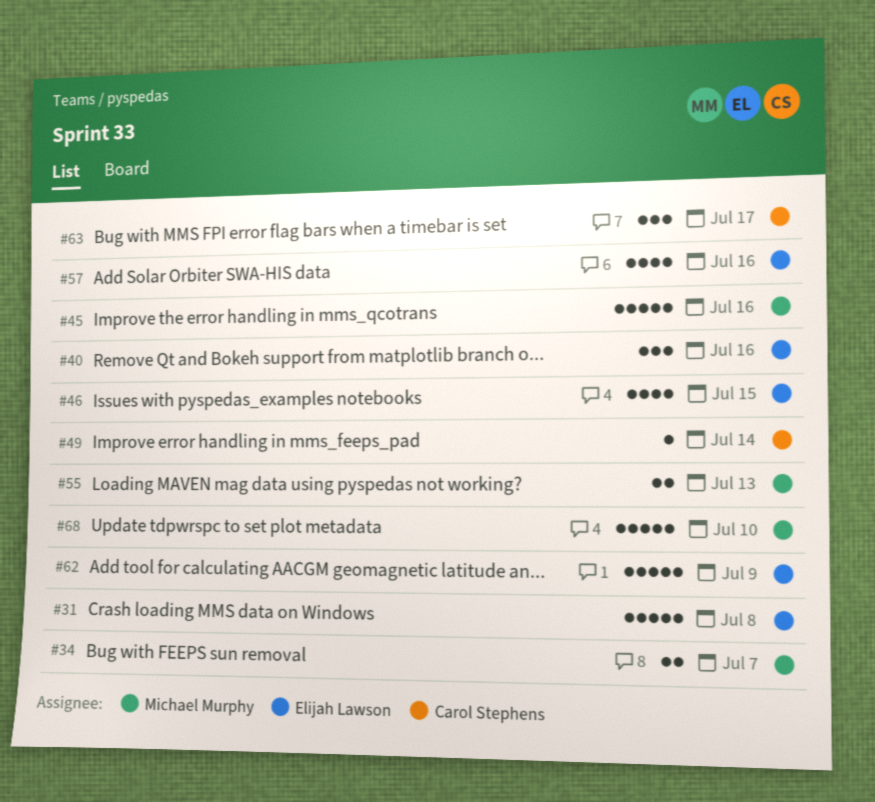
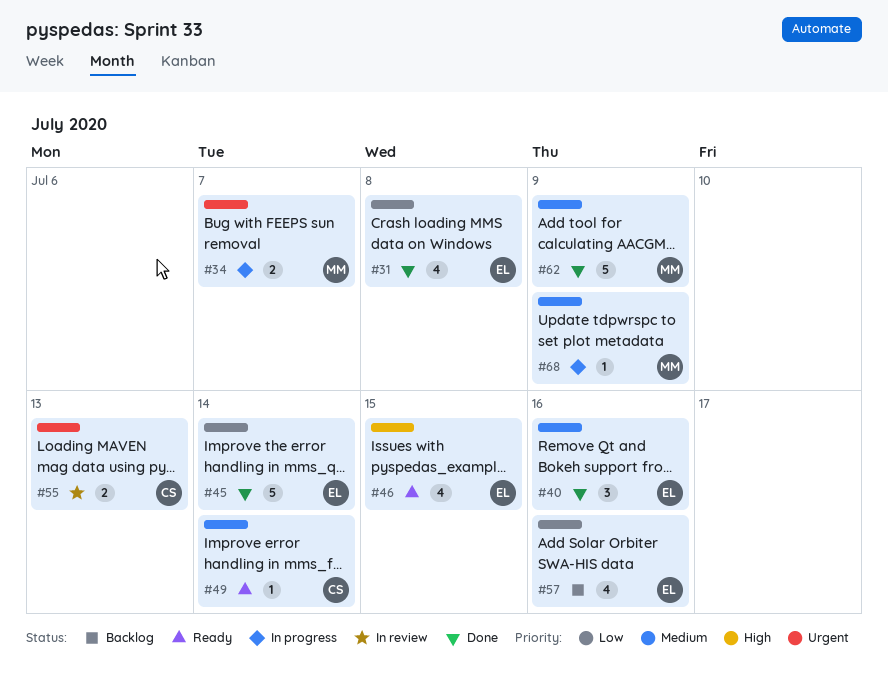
#31, estimate: 5 -> 4
#45, owner: Michael Murphy -> Elijah Lawson
#45, due: Jul 16 -> Jul 14
#55, owner: Michael Murphy -> Carol Stephens
#62, owner: Elijah Lawson -> Michael Murphy
#63: present -> none
#68, estimate: 5 -> 1
#68, due: Jul 10 -> Jul 9

